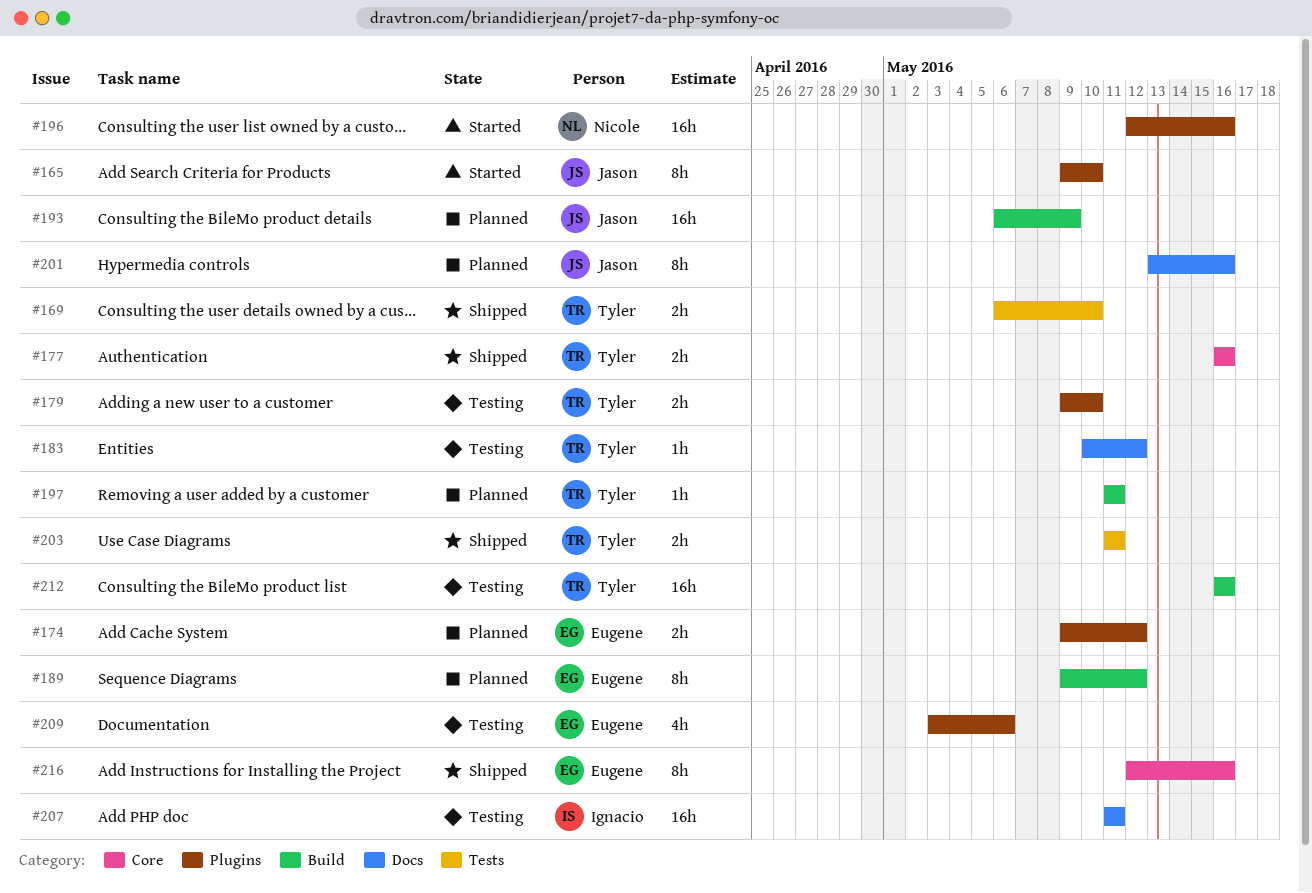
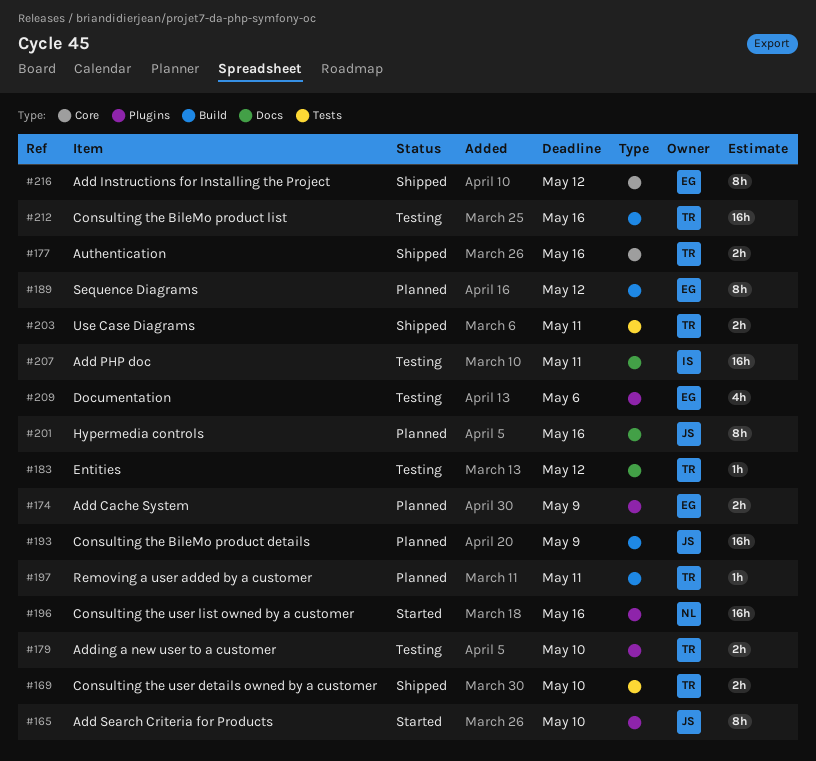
#174, due: May 12 -> May 9
#216, due: May 16 -> May 12

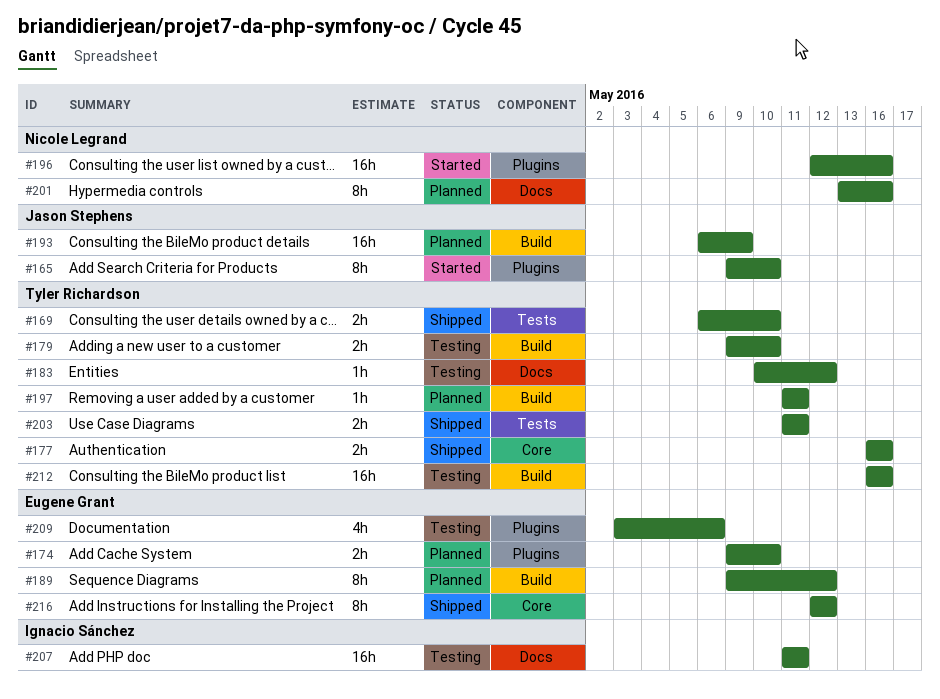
#174, due: May 9 -> May 10
#179, label: Plugins -> Build
#201, owner: Jason Stephens -> Nicole Legrand

